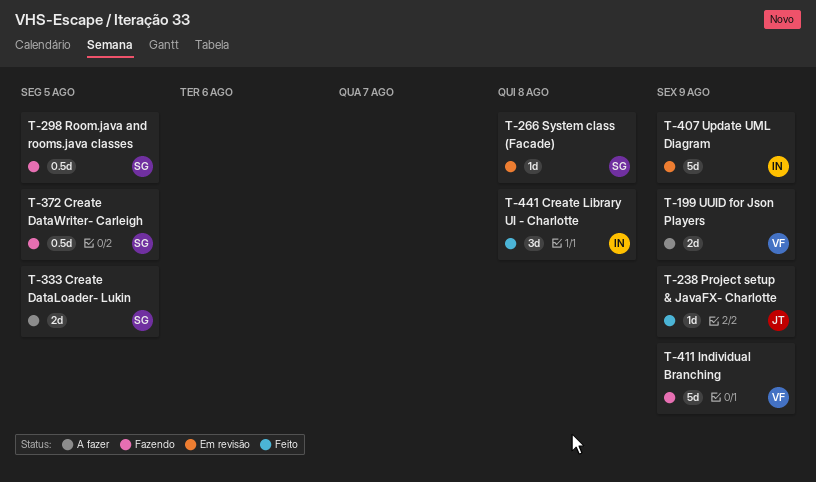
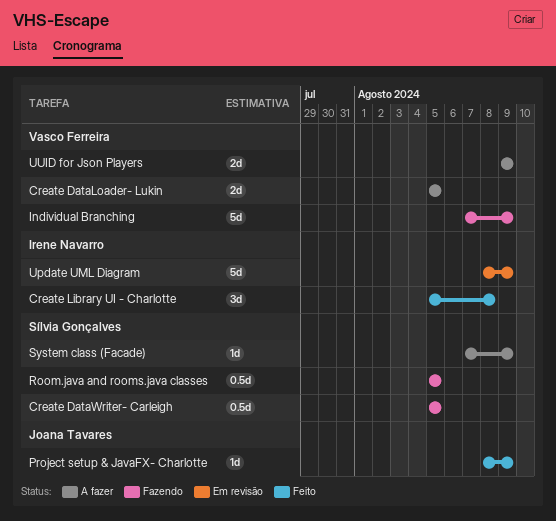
Create DataLoader- Lukin, owner: Sílvia Gonçalves -> Vasco Ferreira
System class (Facade), status: Em revisão -> A fazer
System class (Facade), due: Aug 8 -> Aug 9

